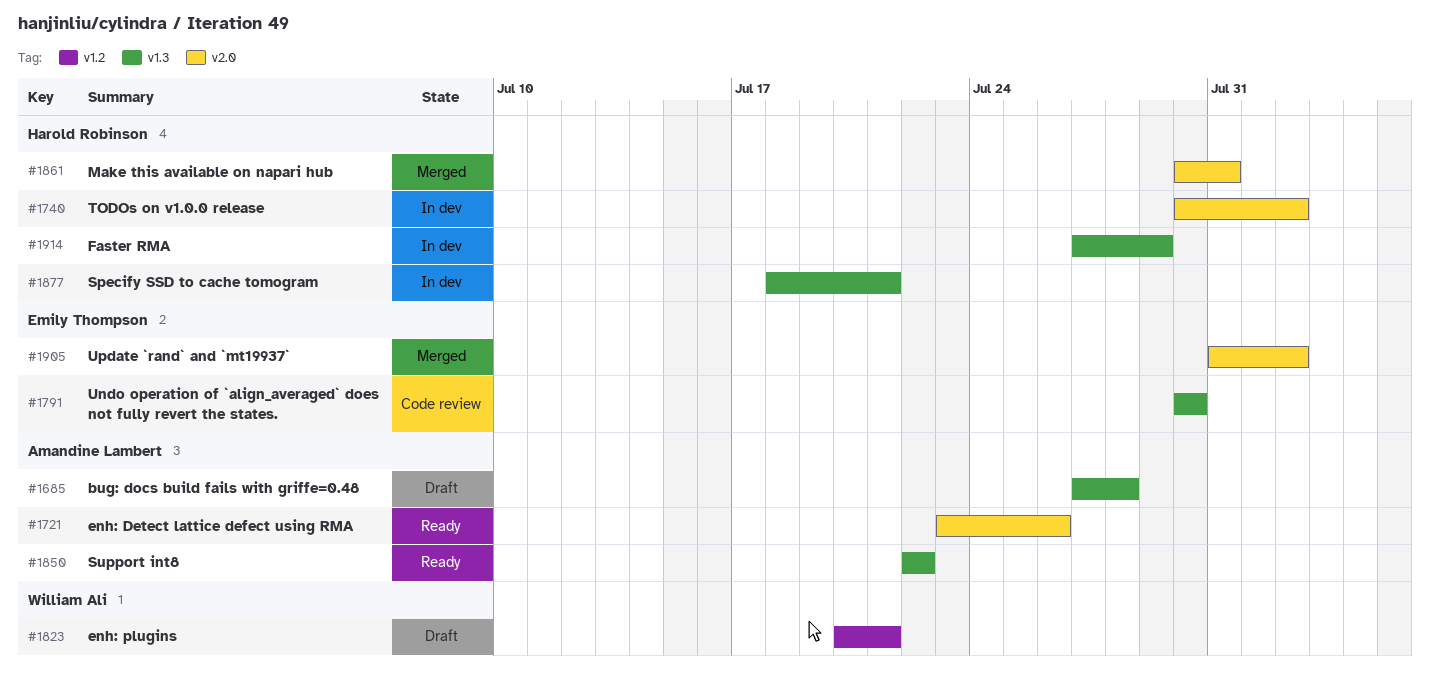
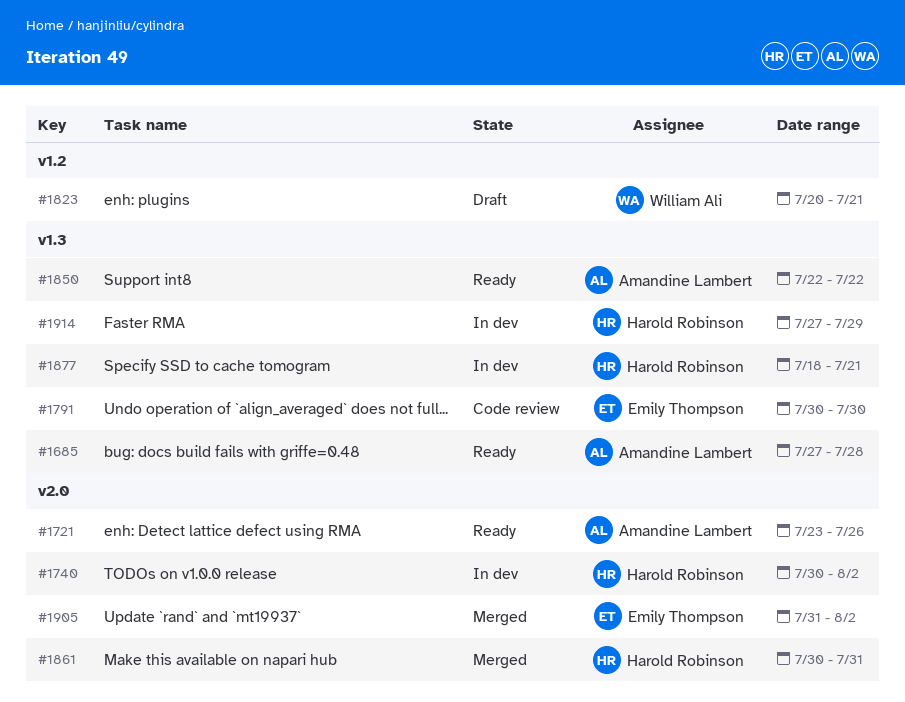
#1685, status: Draft -> Ready

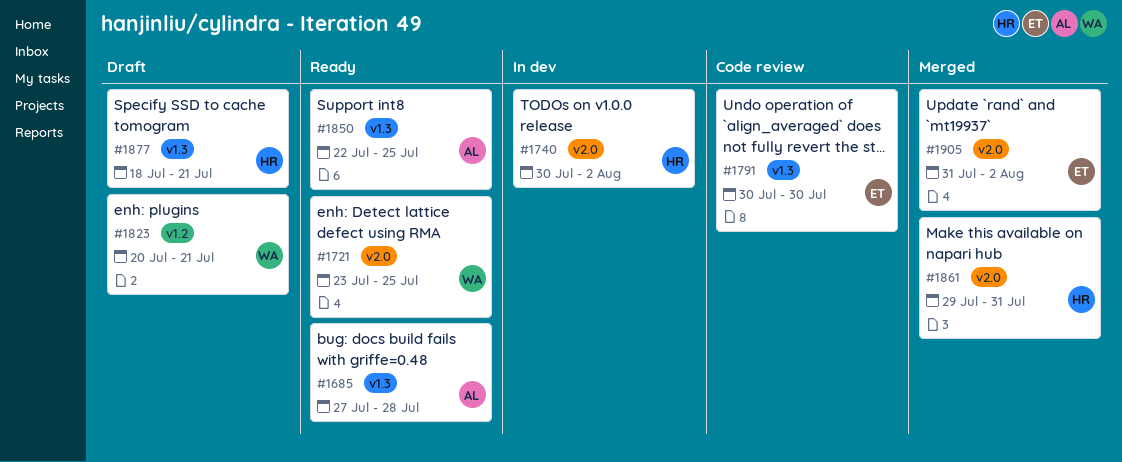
#1721, owner: Amandine Lambert -> William Ali
#1721, due: Jul 26 -> Jul 25
#1850, due: Jul 22 -> Jul 25
#1861, start: Jul 30 -> Jul 29
#1877, status: In dev -> Draft
#1914: present -> none

